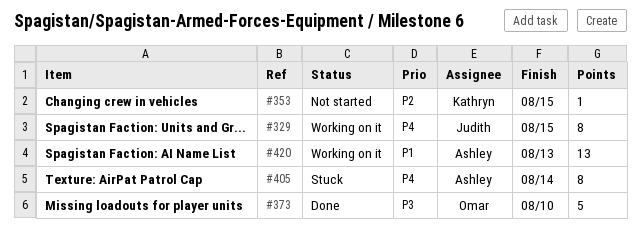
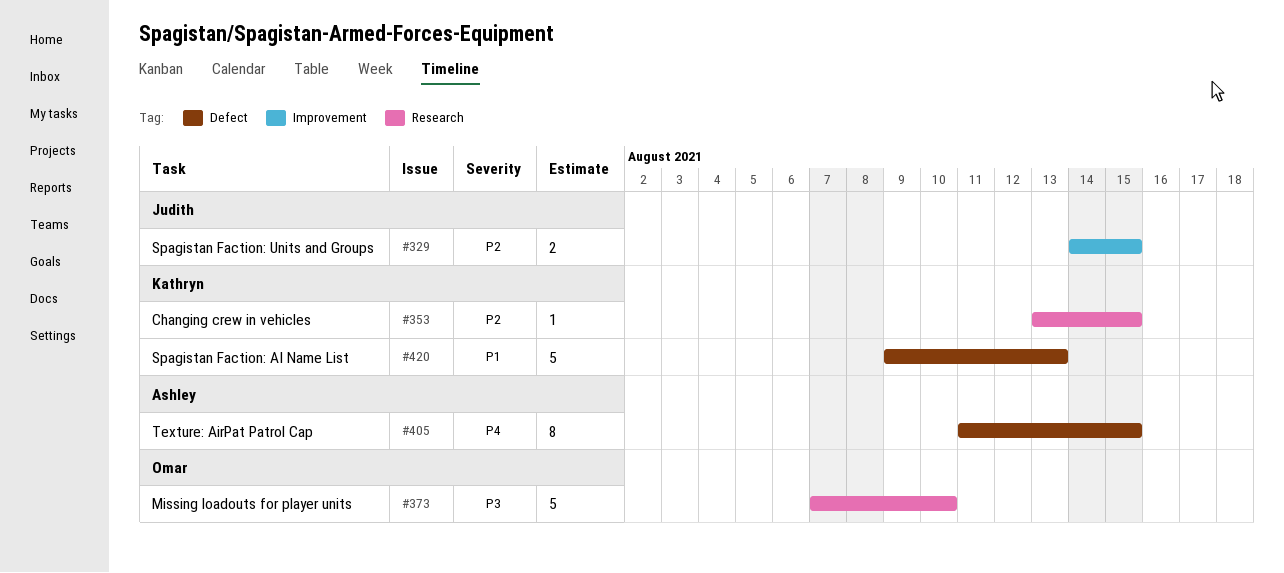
#329, priority: P4 -> P2
#329, estimate: 8 -> 2
#405, due: Aug 14 -> Aug 15
#420, owner: Ashley -> Kathryn
#420, estimate: 13 -> 5

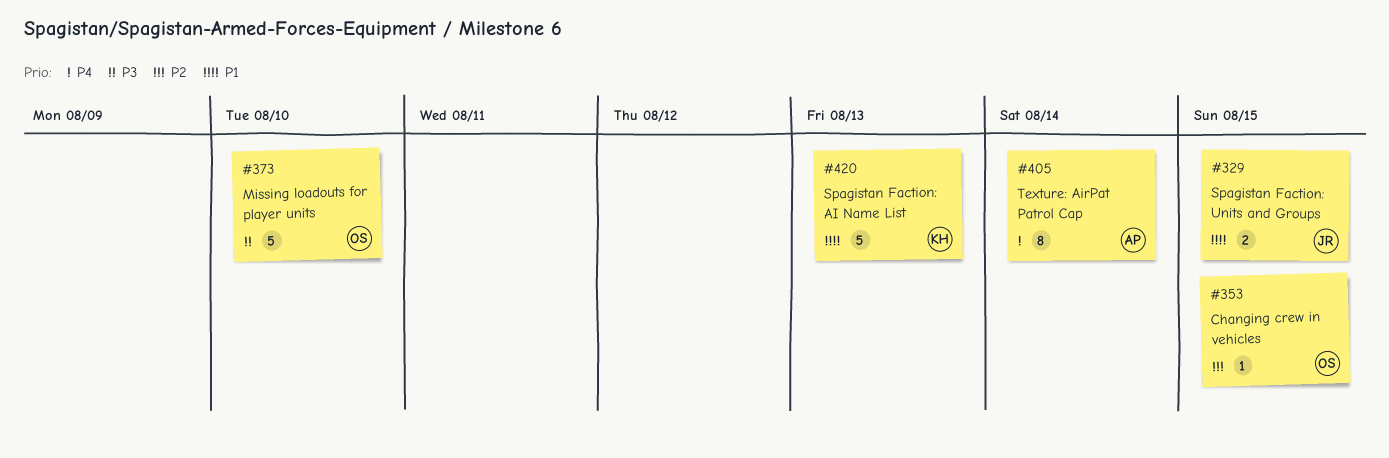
#329, priority: P2 -> P1
#353, owner: Kathryn -> Omar
#405, due: Aug 15 -> Aug 14

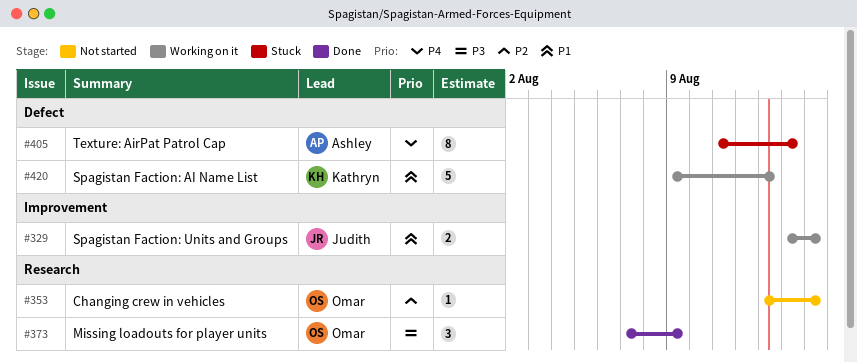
#373, estimate: 5 -> 3
#373, due: Aug 10 -> Aug 9

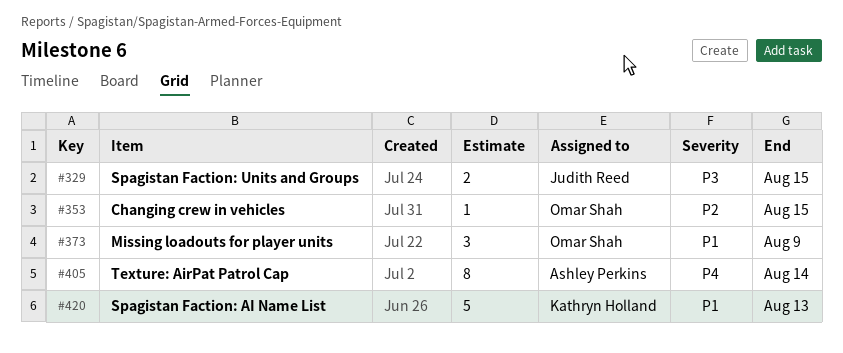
#329, priority: P1 -> P3
#373, priority: P3 -> P1

